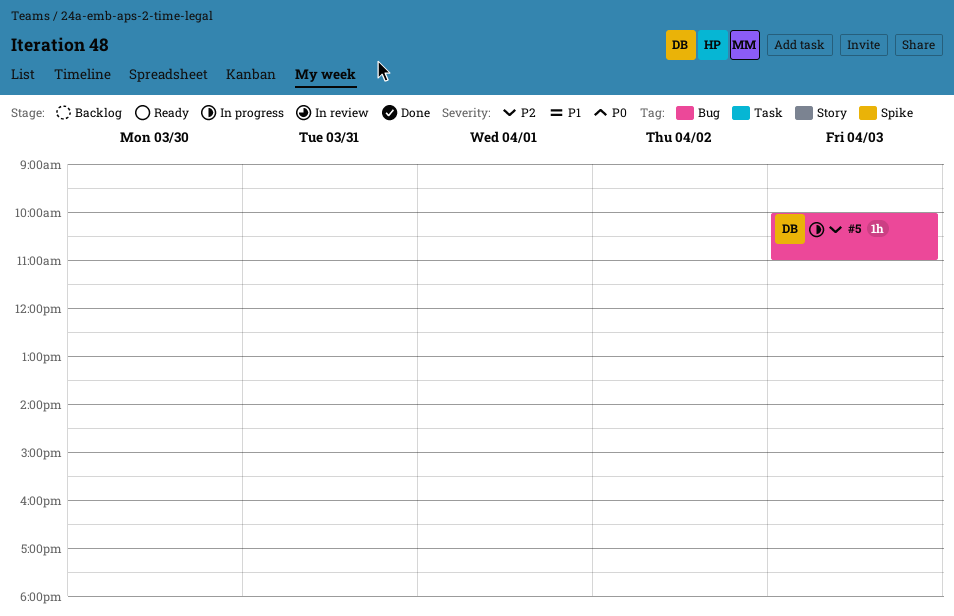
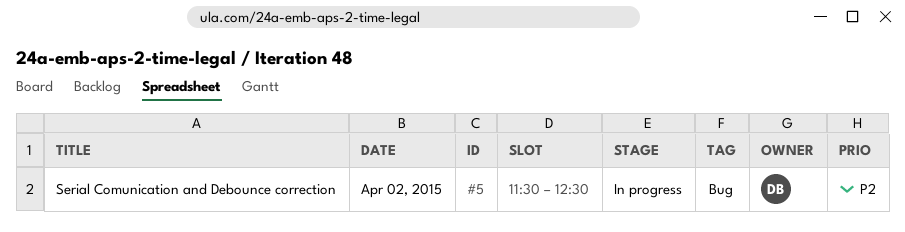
#5, day: Apr 3 -> Apr 2
#5, begins: 10:00 -> 11:30
#5, ends: 11:00 -> 12:30

